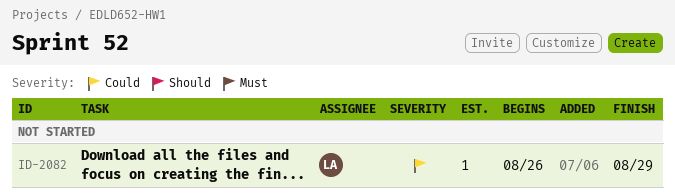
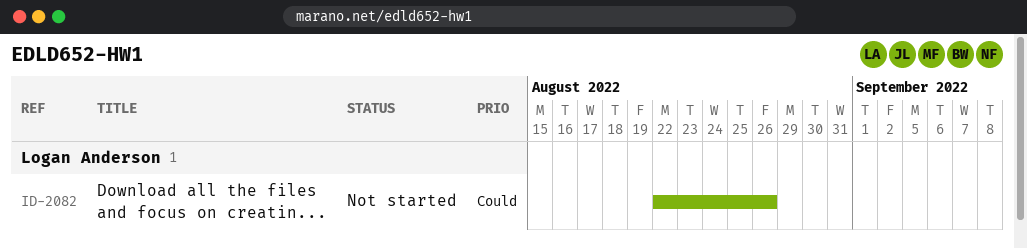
ID-2082, start: Aug 26 -> Aug 22
ID-2082, due: Aug 29 -> Aug 26

